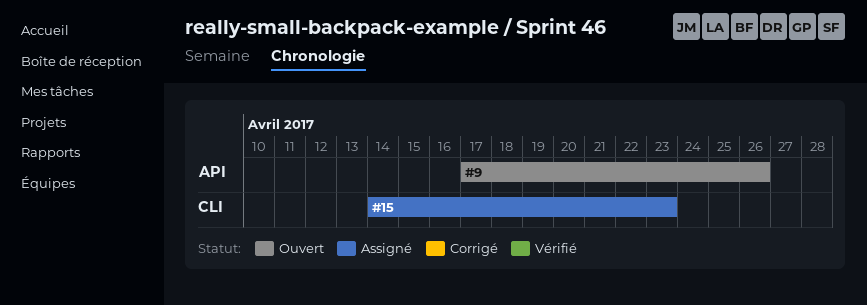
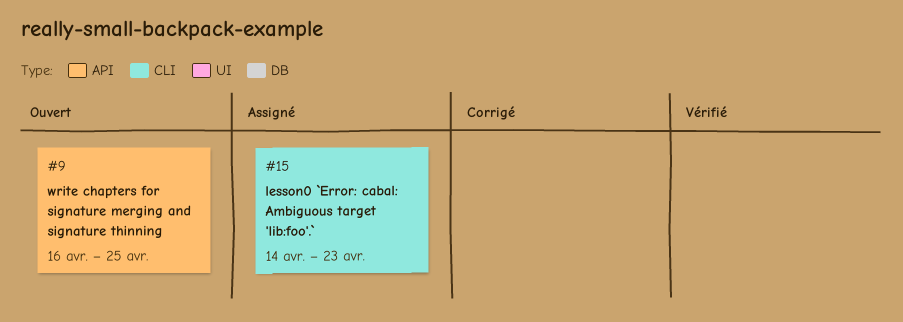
#9, start: Apr 17 -> Apr 16
#9, due: Apr 26 -> Apr 25

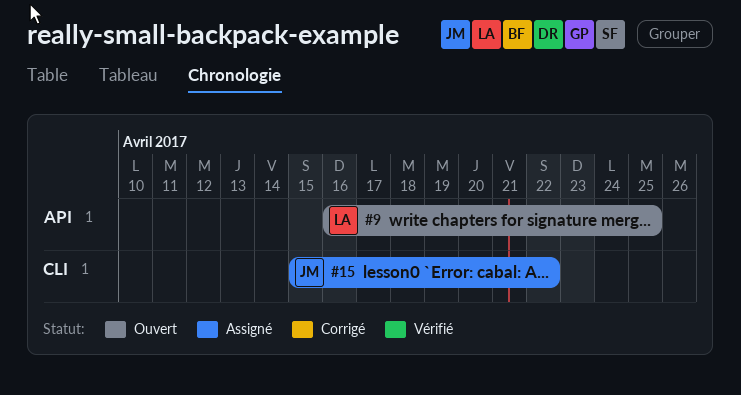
#15, start: Apr 14 -> Apr 15
#15, due: Apr 23 -> Apr 22

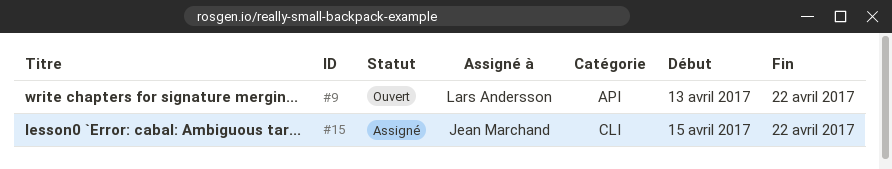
#9, start: Apr 16 -> Apr 13
#9, due: Apr 25 -> Apr 22

